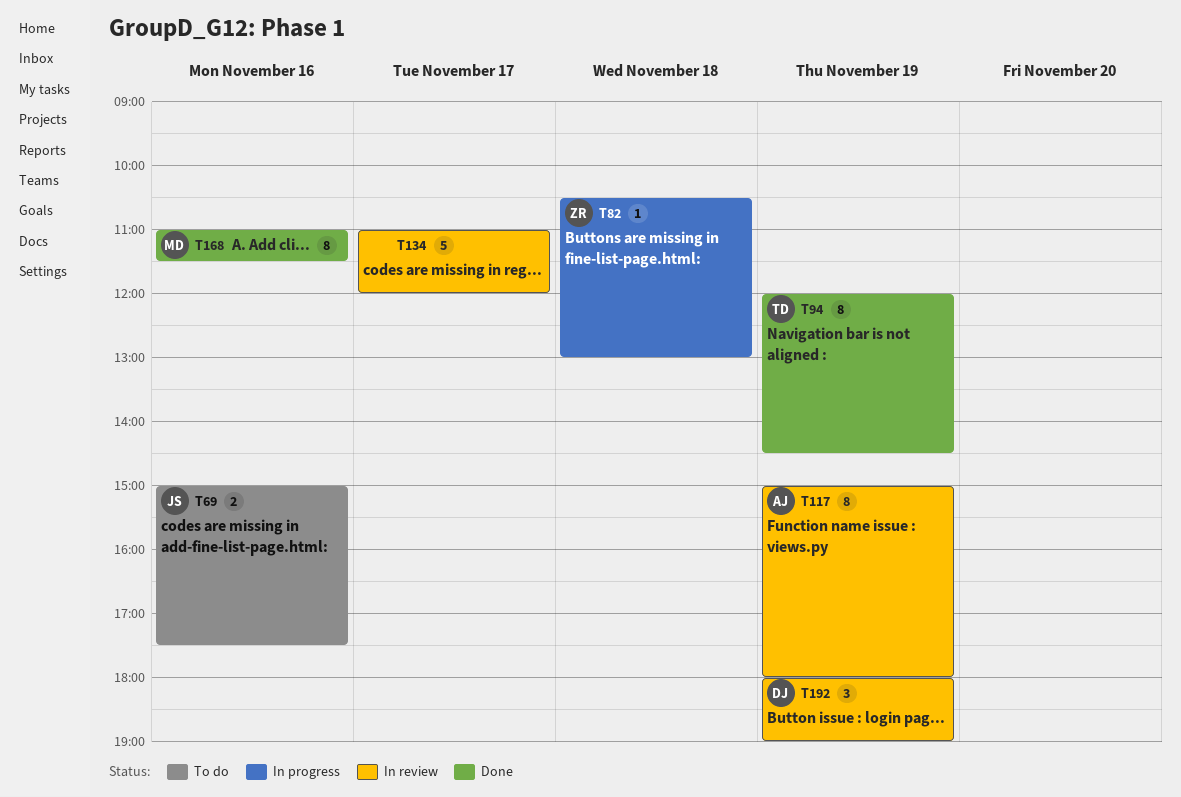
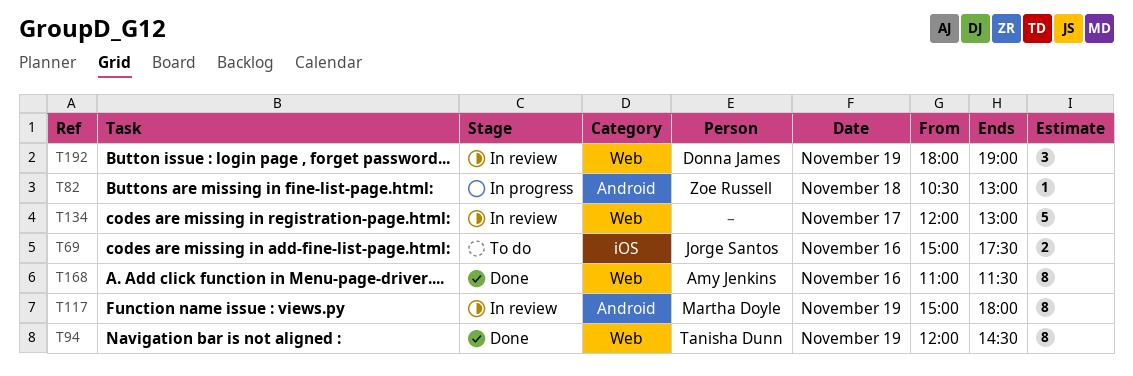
T117, owner: Amy Jenkins -> Martha Doyle
T134, begins: 11:00 -> 12:00
T134, ends: 12:00 -> 13:00
T168, owner: Martha Doyle -> Amy Jenkins

